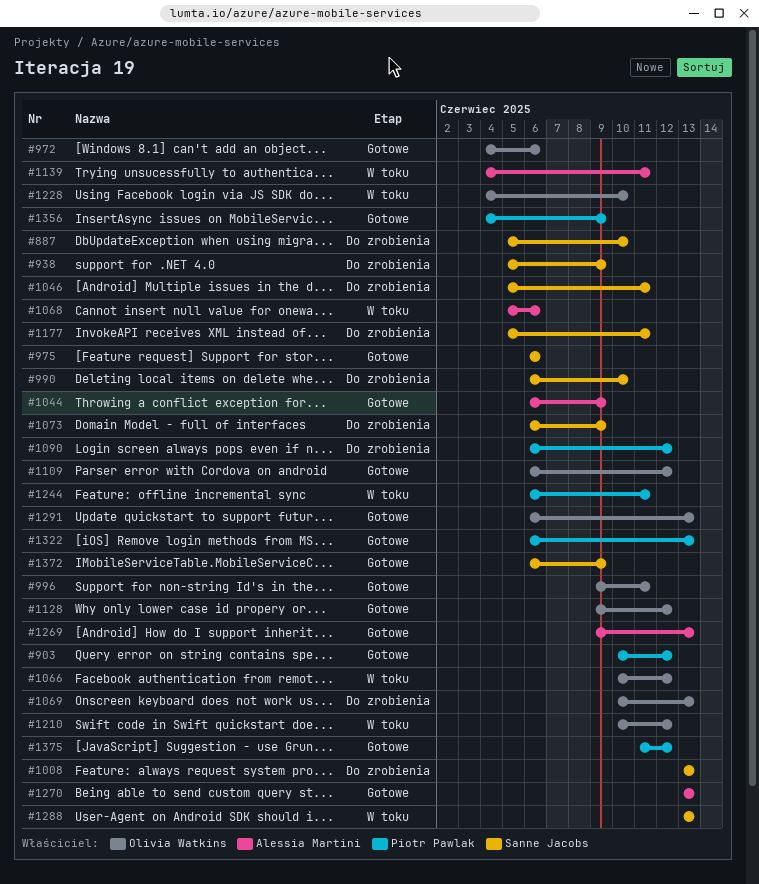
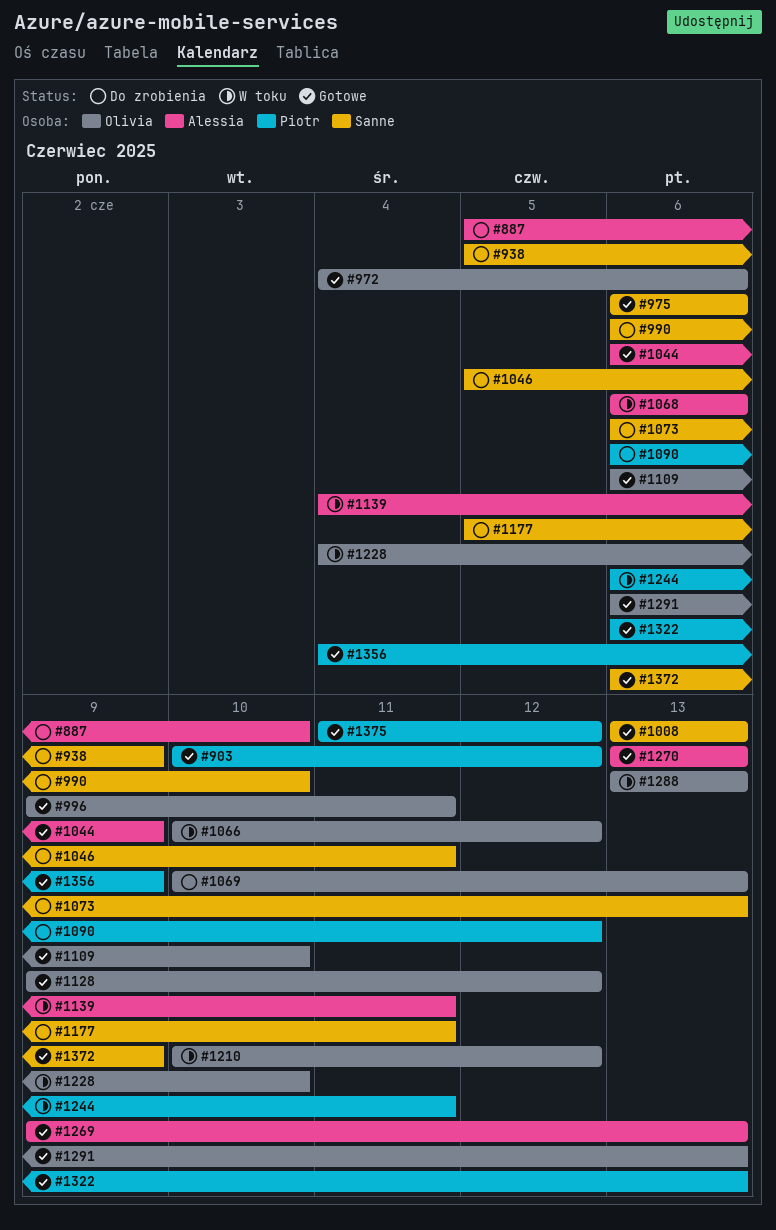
#887, owner: Sanne Jacobs -> Alessia Martini
#1008, status: Do zrobienia -> Gotowe
#1068, start: Jun 5 -> Jun 6
#1073, due: Jun 9 -> Jun 13
#1109, due: Jun 12 -> Jun 10
#1288, owner: Sanne Jacobs -> Olivia Watkins

